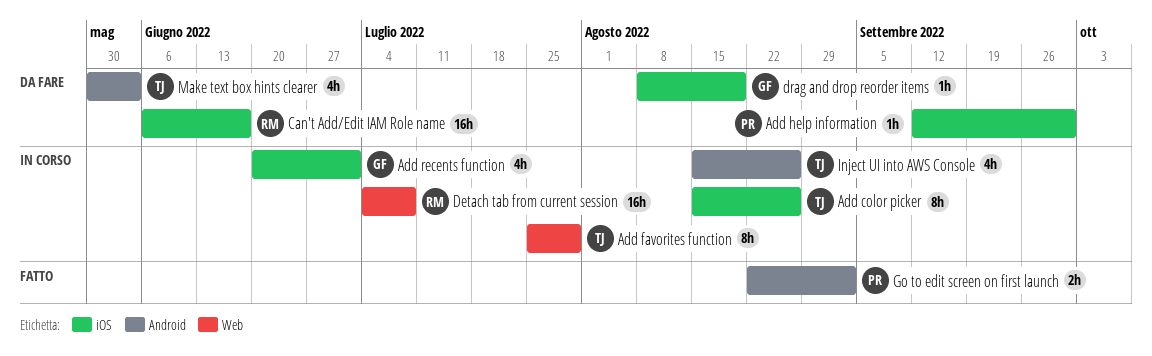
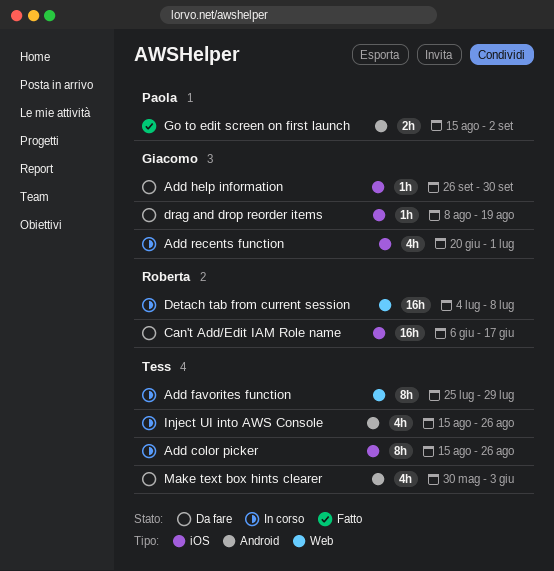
Add help information, owner: Paola -> Giacomo
Add help information, start: Sep 12 -> Sep 26
Go to edit screen on first launch, start: Aug 22 -> Aug 15

